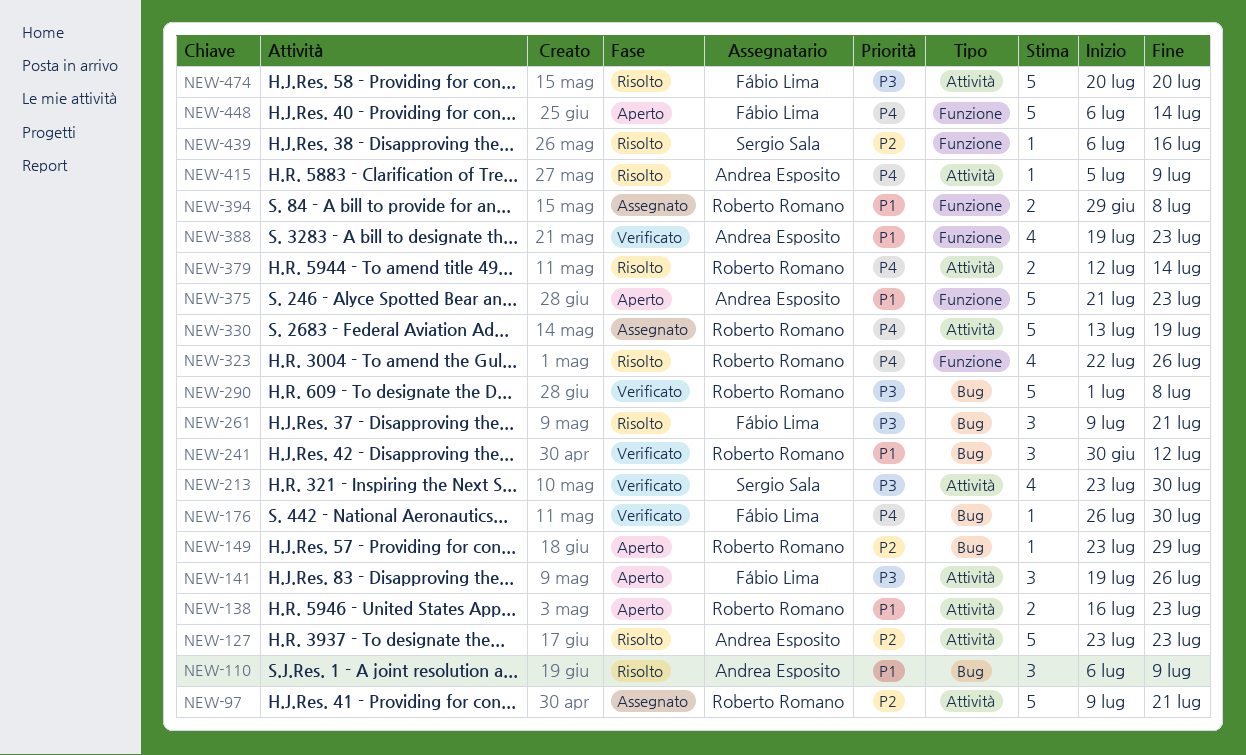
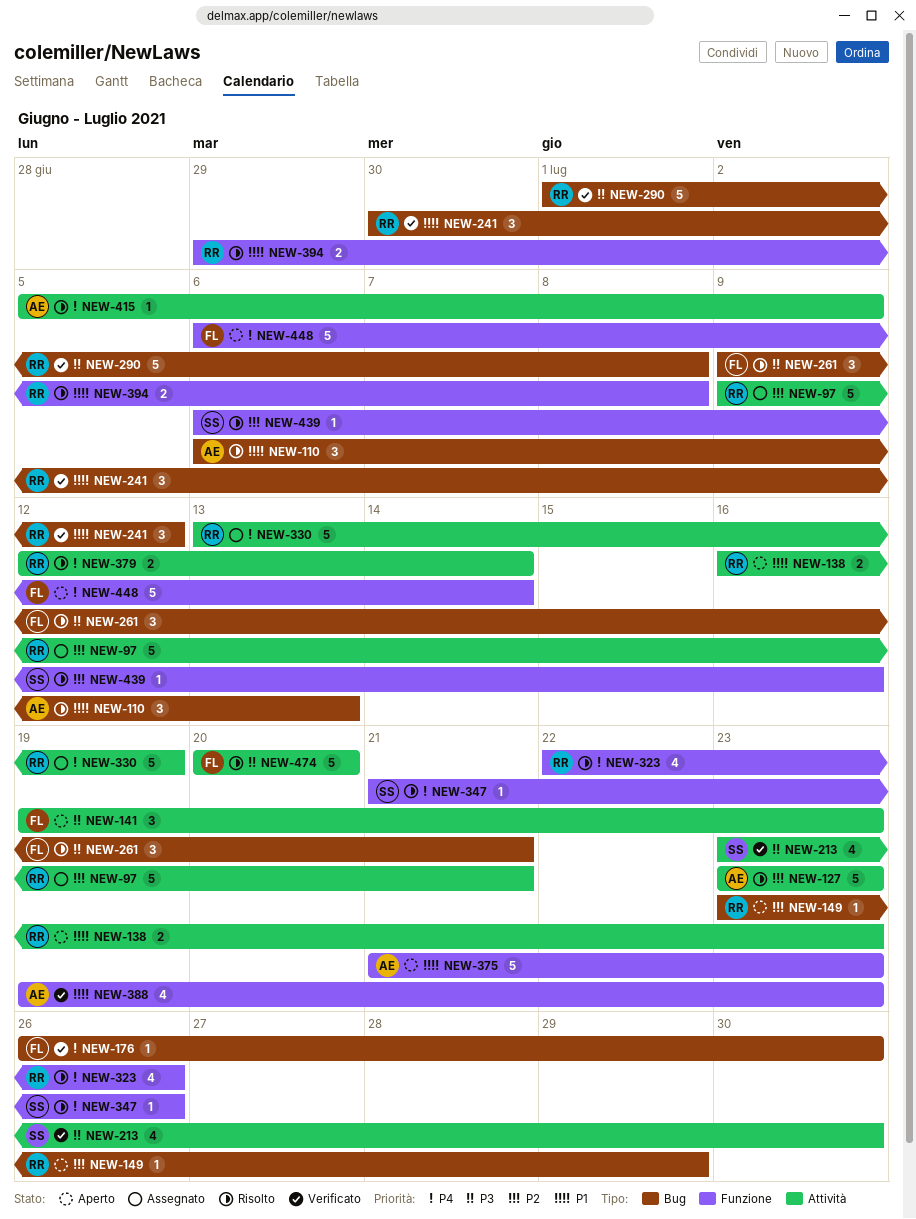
NEW-110, due: Jul 9 -> Jul 13
NEW-141, due: Jul 26 -> Jul 23
NEW-347: none -> present
NEW-394, status: Assegnato -> Risolto

